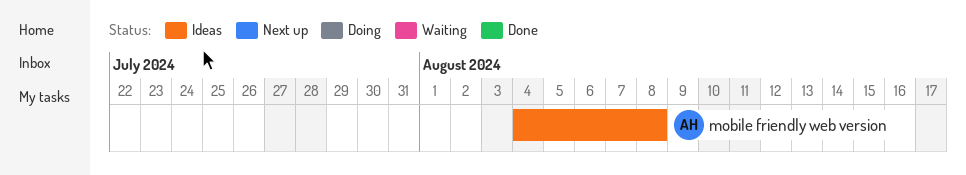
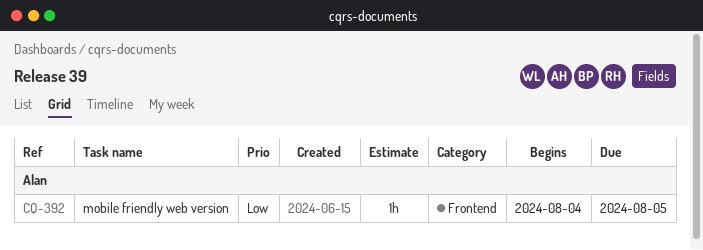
mobile friendly web version, due: Aug 8 -> Aug 5

